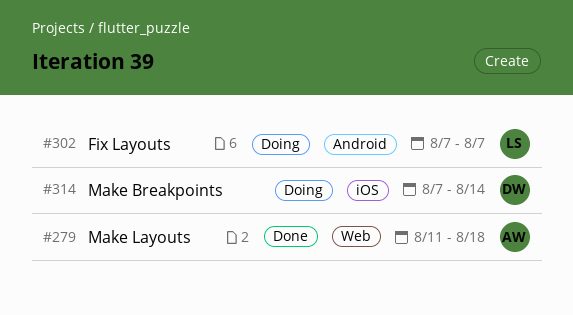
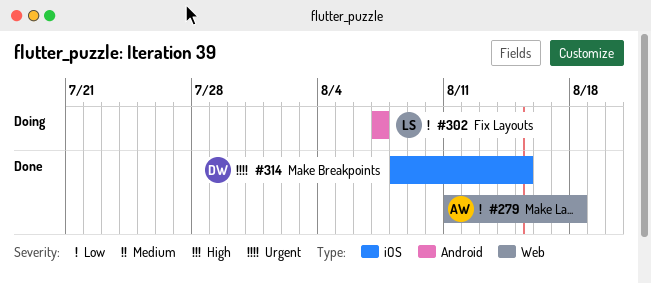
#314, status: Doing -> Done
#314, start: Aug 7 -> Aug 8
#314, due: Aug 14 -> Aug 15

